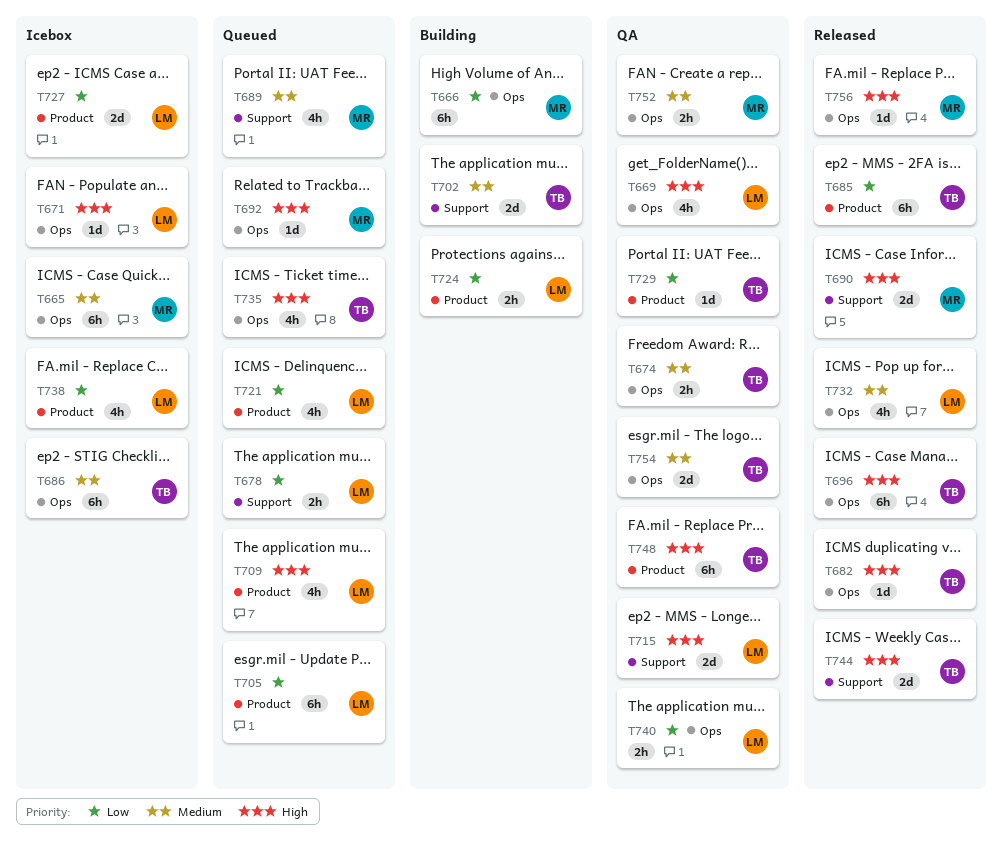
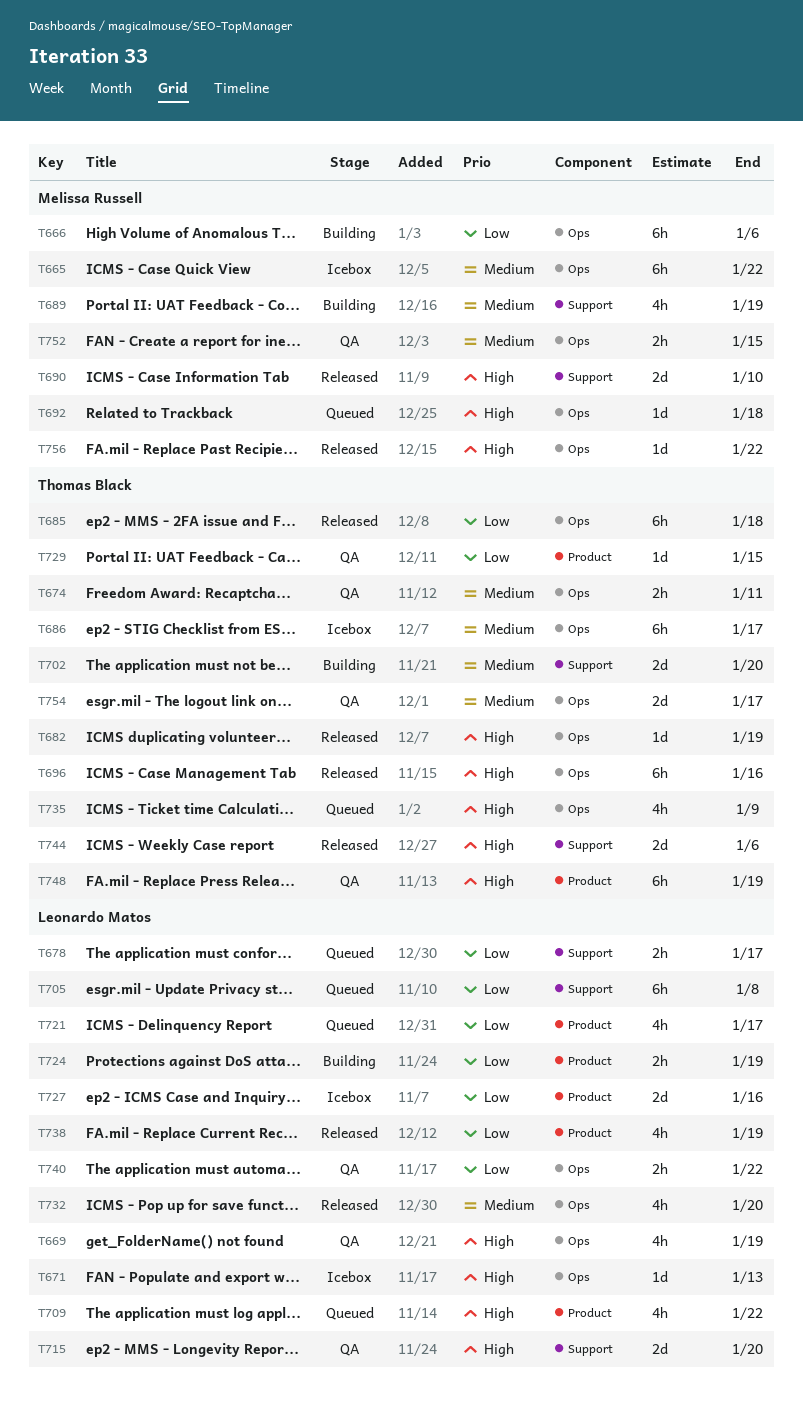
T685, label: Product -> Ops
T689, status: Queued -> Building
T705, label: Product -> Support
T738, status: Icebox -> Released

